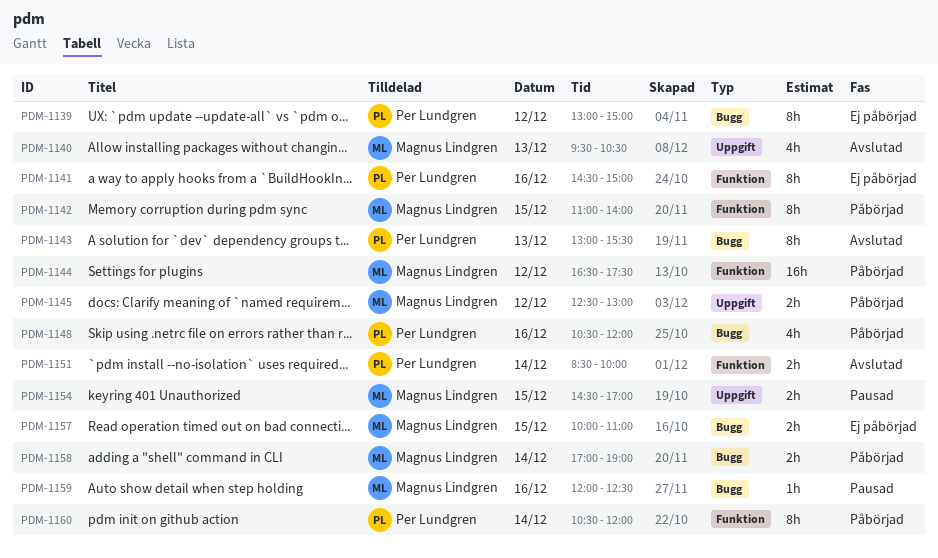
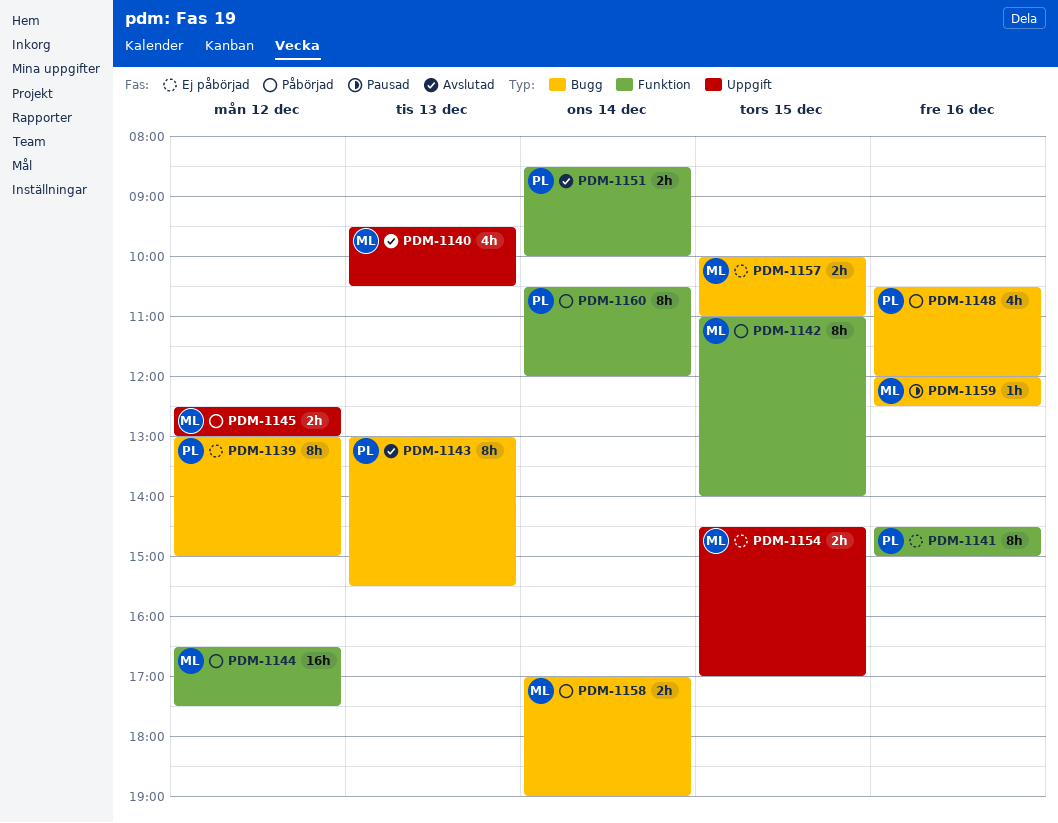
PDM-1154, status: Pausad -> Ej påbörjad

